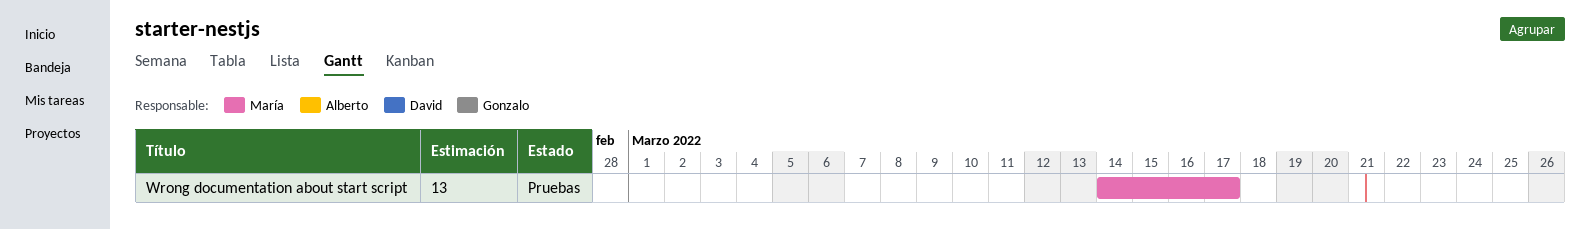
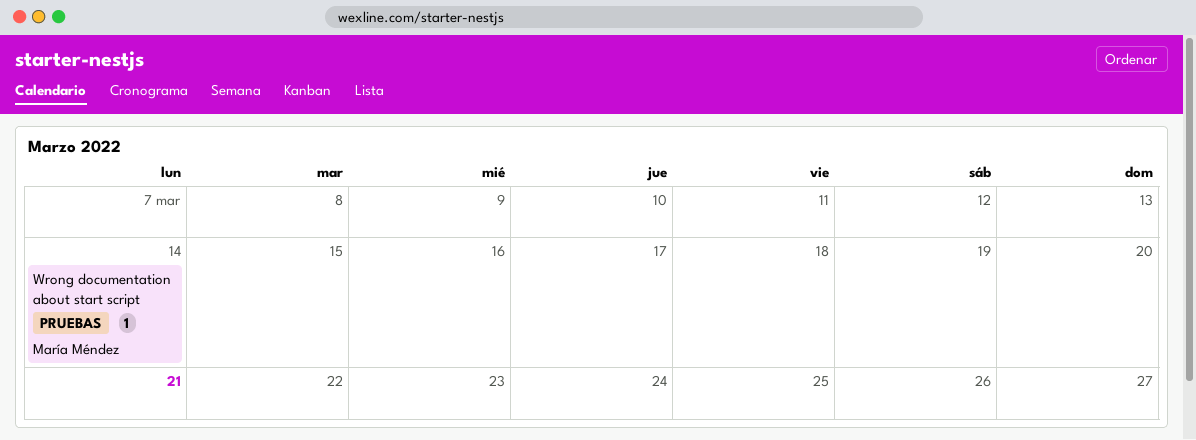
Wrong documentation about start script, estimate: 13 -> 1
Wrong documentation about start script, due: Mar 17 -> Mar 14

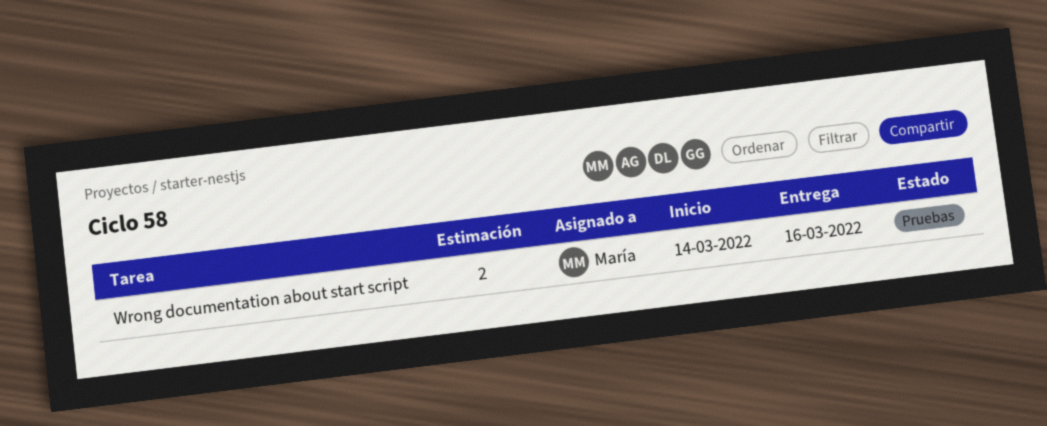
Wrong documentation about start script, estimate: 1 -> 2
Wrong documentation about start script, due: Mar 14 -> Mar 16

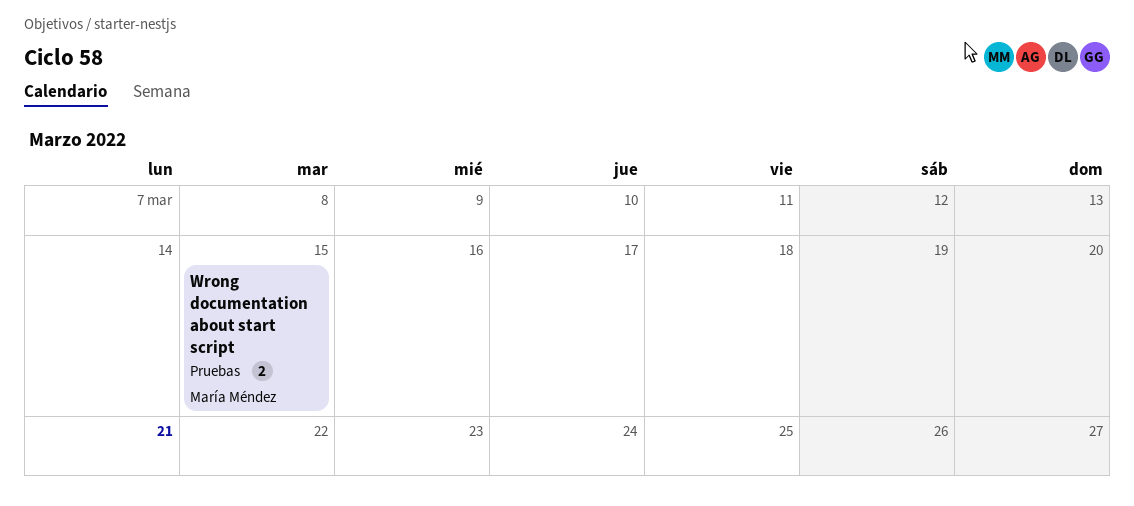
Wrong documentation about start script, due: Mar 16 -> Mar 15

